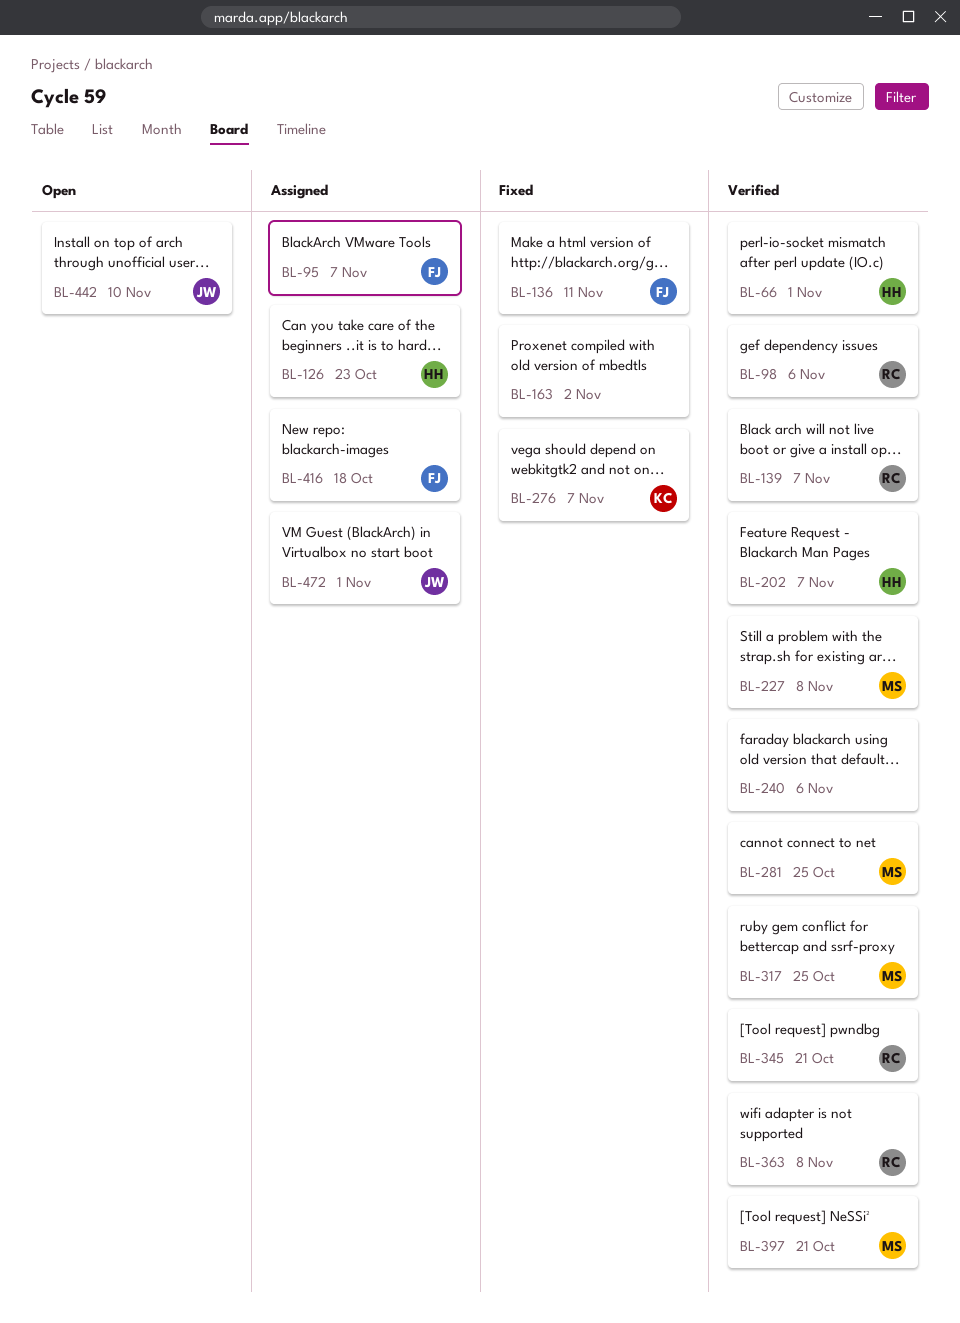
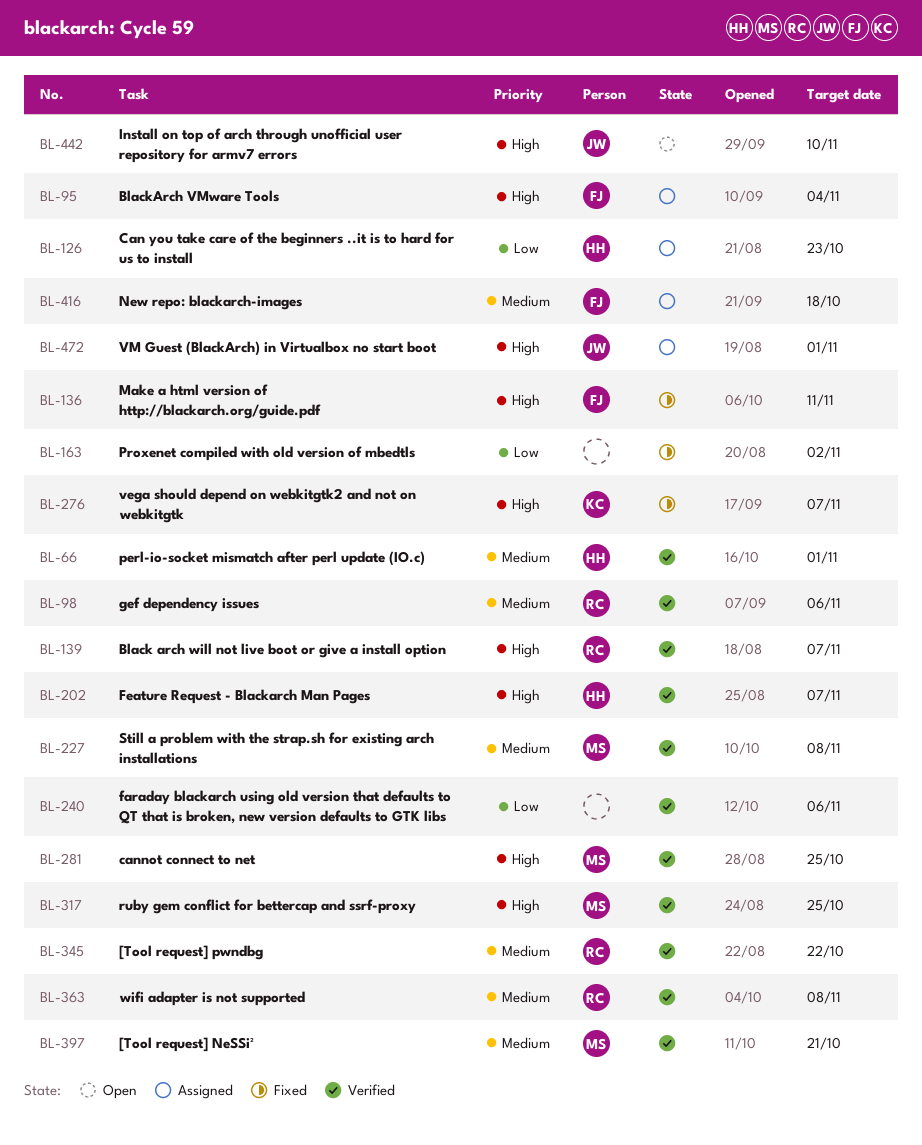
BL-95, due: Nov 7 -> Nov 4
BL-345, due: Oct 21 -> Oct 22

